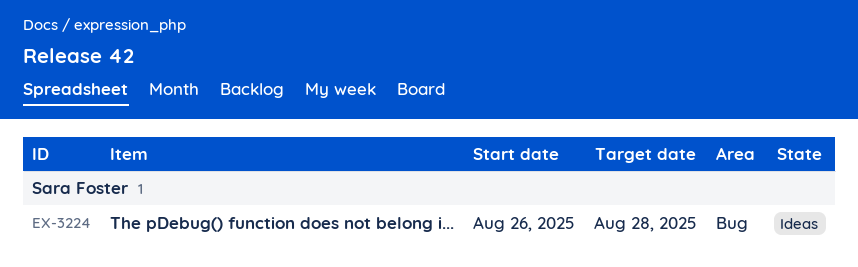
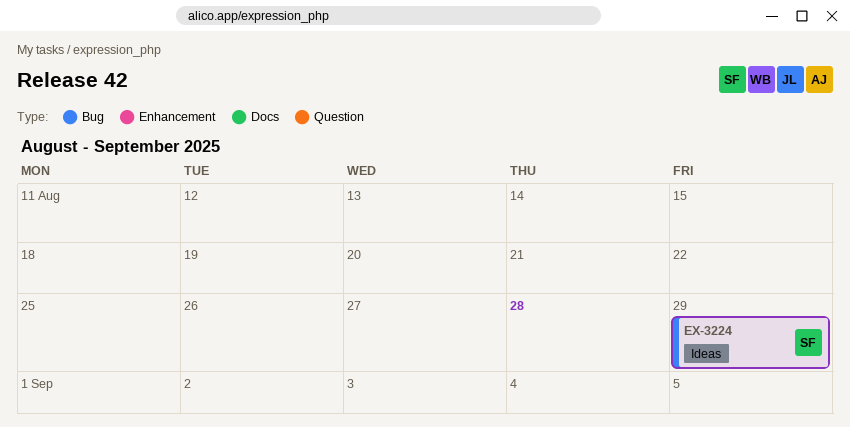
EX-3224, due: Aug 28 -> Aug 29

